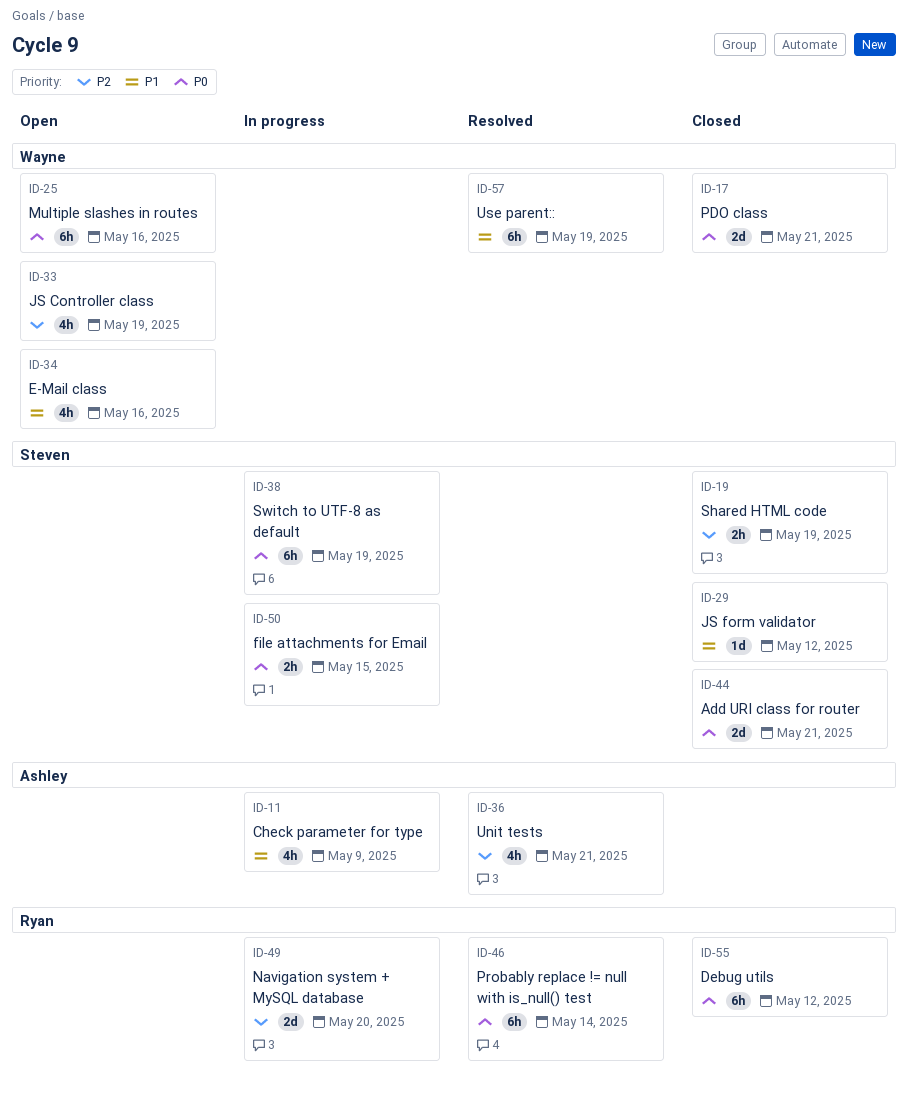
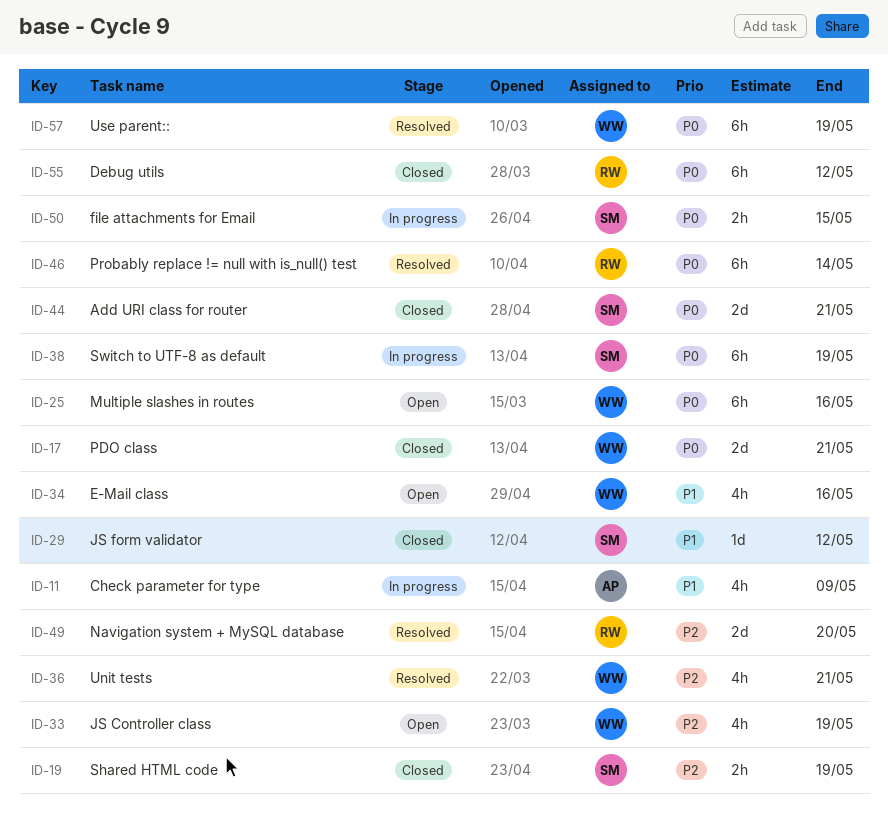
ID-36, owner: Ashley -> Wayne
ID-49, status: In progress -> Resolved
ID-57, priority: P1 -> P0

